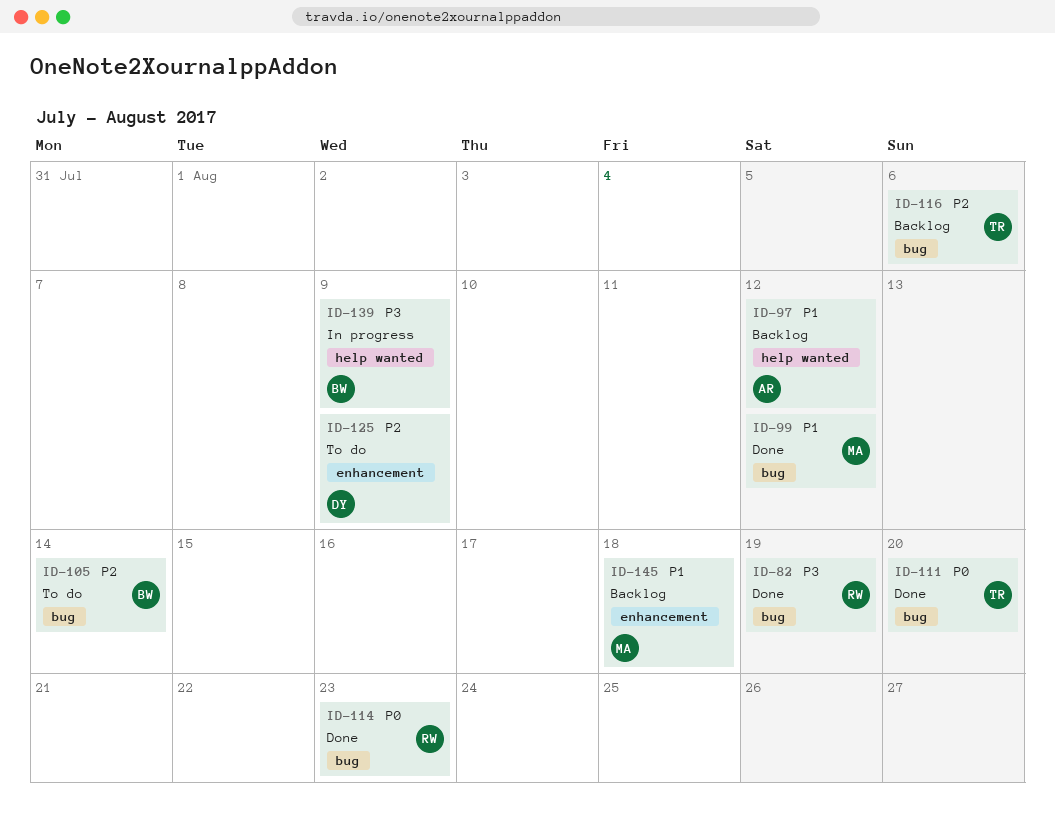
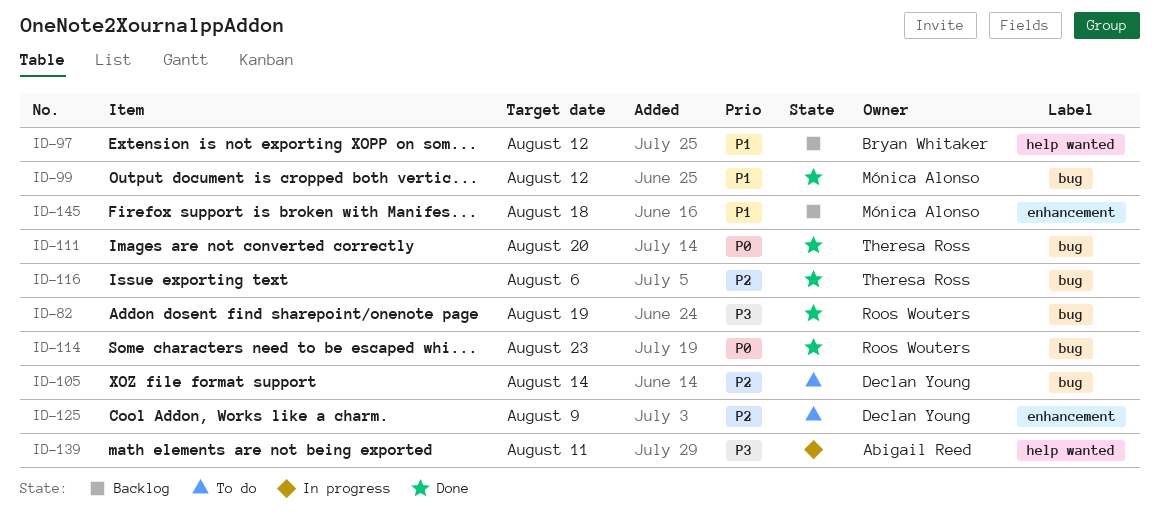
ID-97, owner: Abigail Reed -> Bryan Whitaker
ID-105, owner: Bryan Whitaker -> Declan Young
ID-116, status: Backlog -> Done
ID-139, owner: Bryan Whitaker -> Abigail Reed
ID-139, due: Aug 9 -> Aug 11

